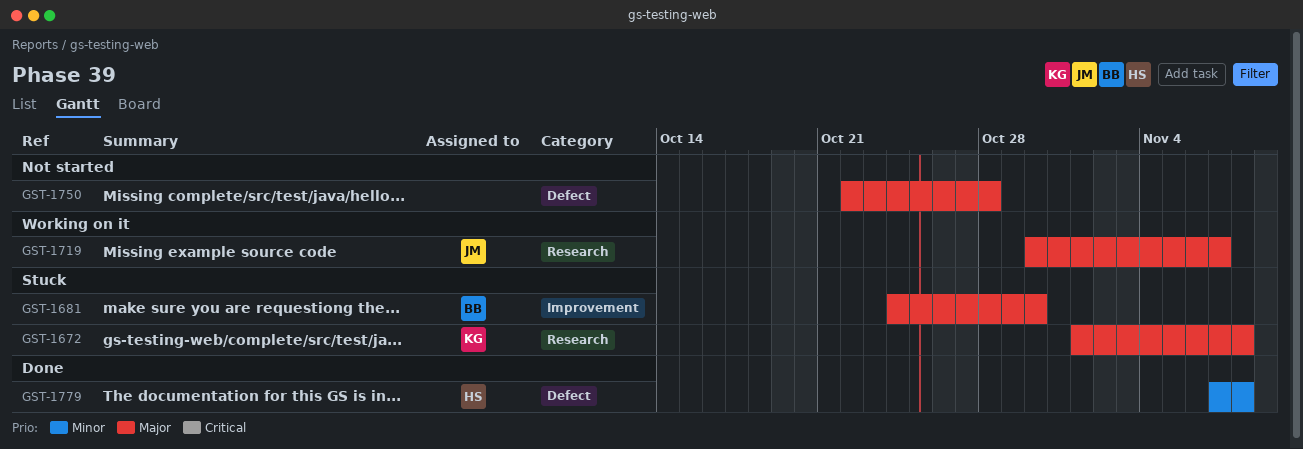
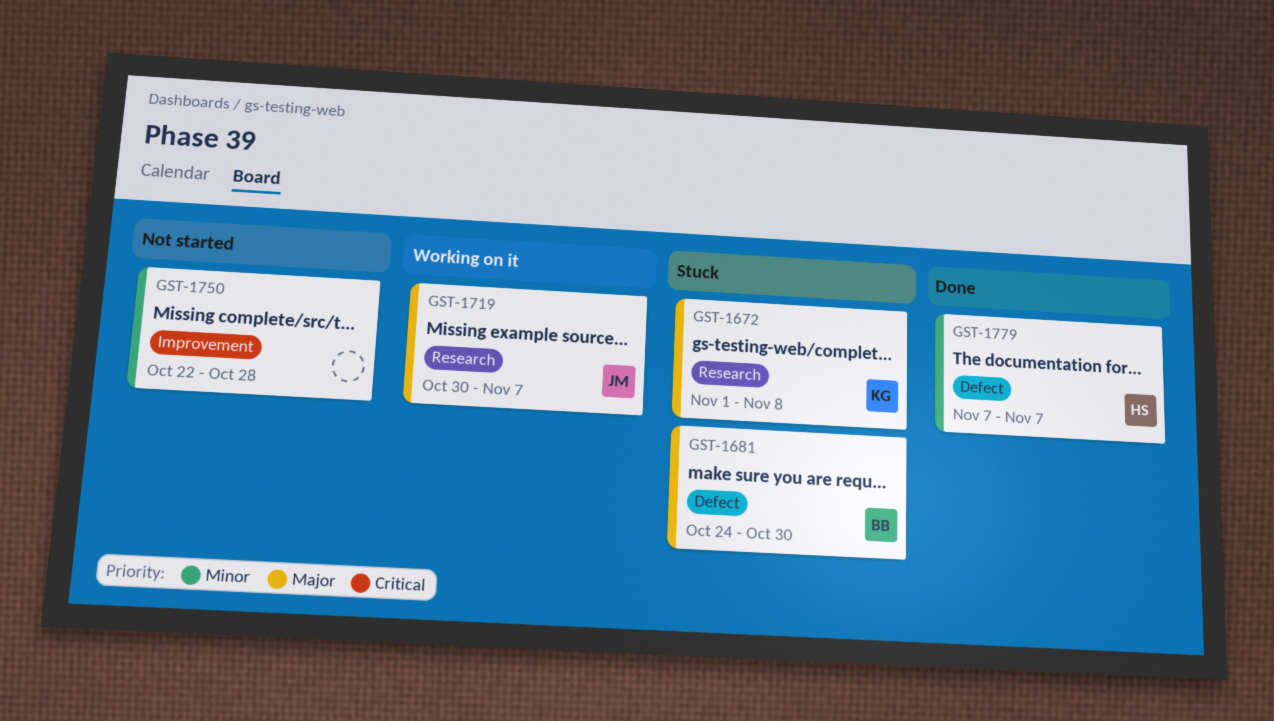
GST-1681, label: Improvement -> Defect
GST-1750, priority: Major -> Minor
GST-1750, label: Defect -> Improvement
GST-1779, due: Nov 8 -> Nov 7

